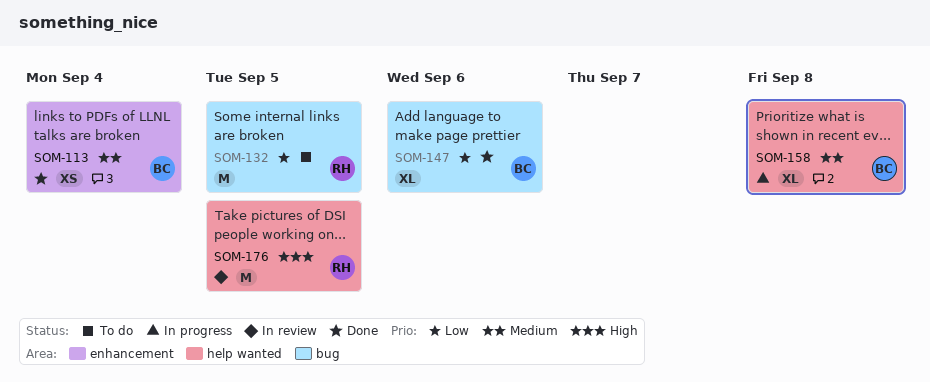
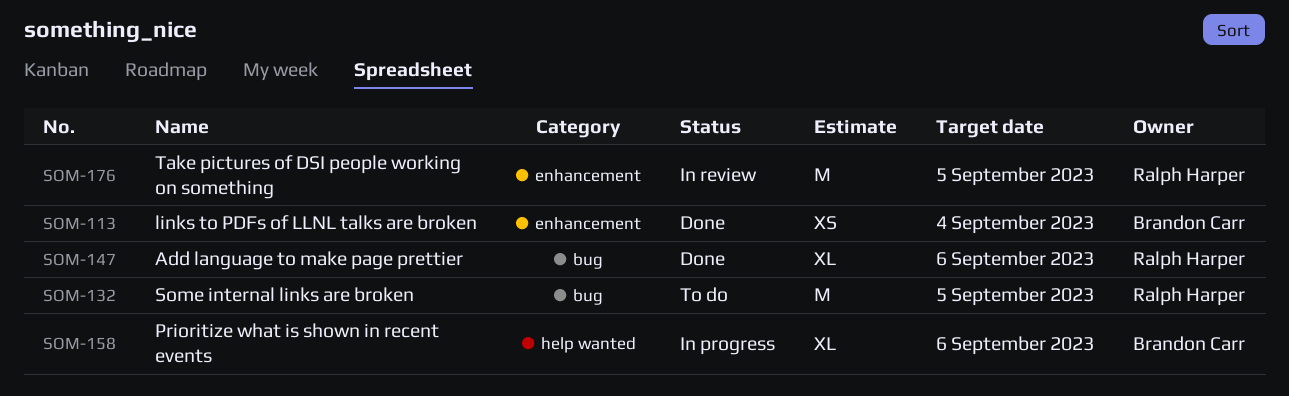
SOM-147, owner: Brandon Carr -> Ralph Harper
SOM-158, due: Sep 8 -> Sep 6
SOM-176, label: help wanted -> enhancement

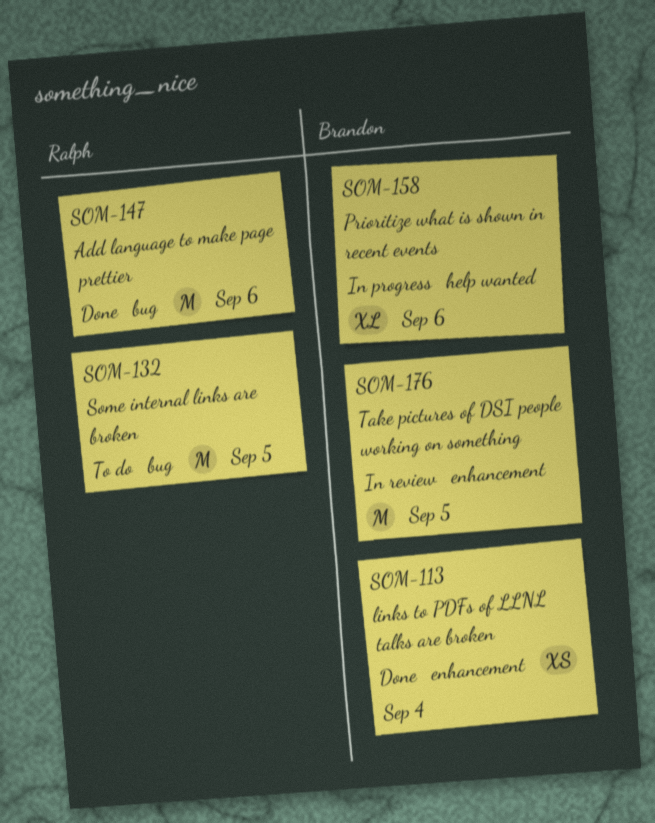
SOM-147, estimate: XL -> M
SOM-176, owner: Ralph Harper -> Brandon Carr

